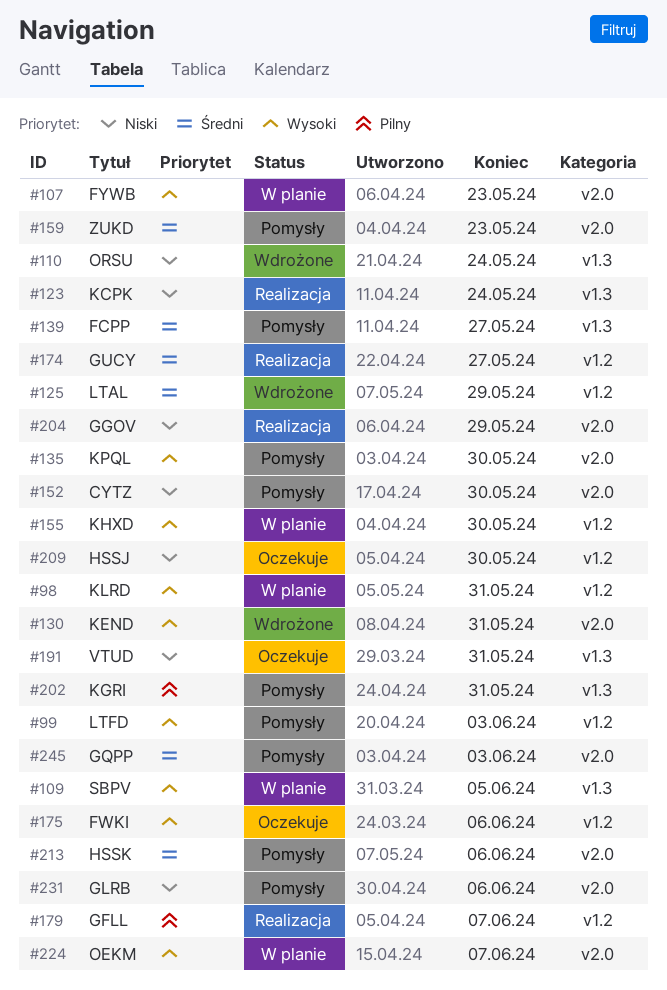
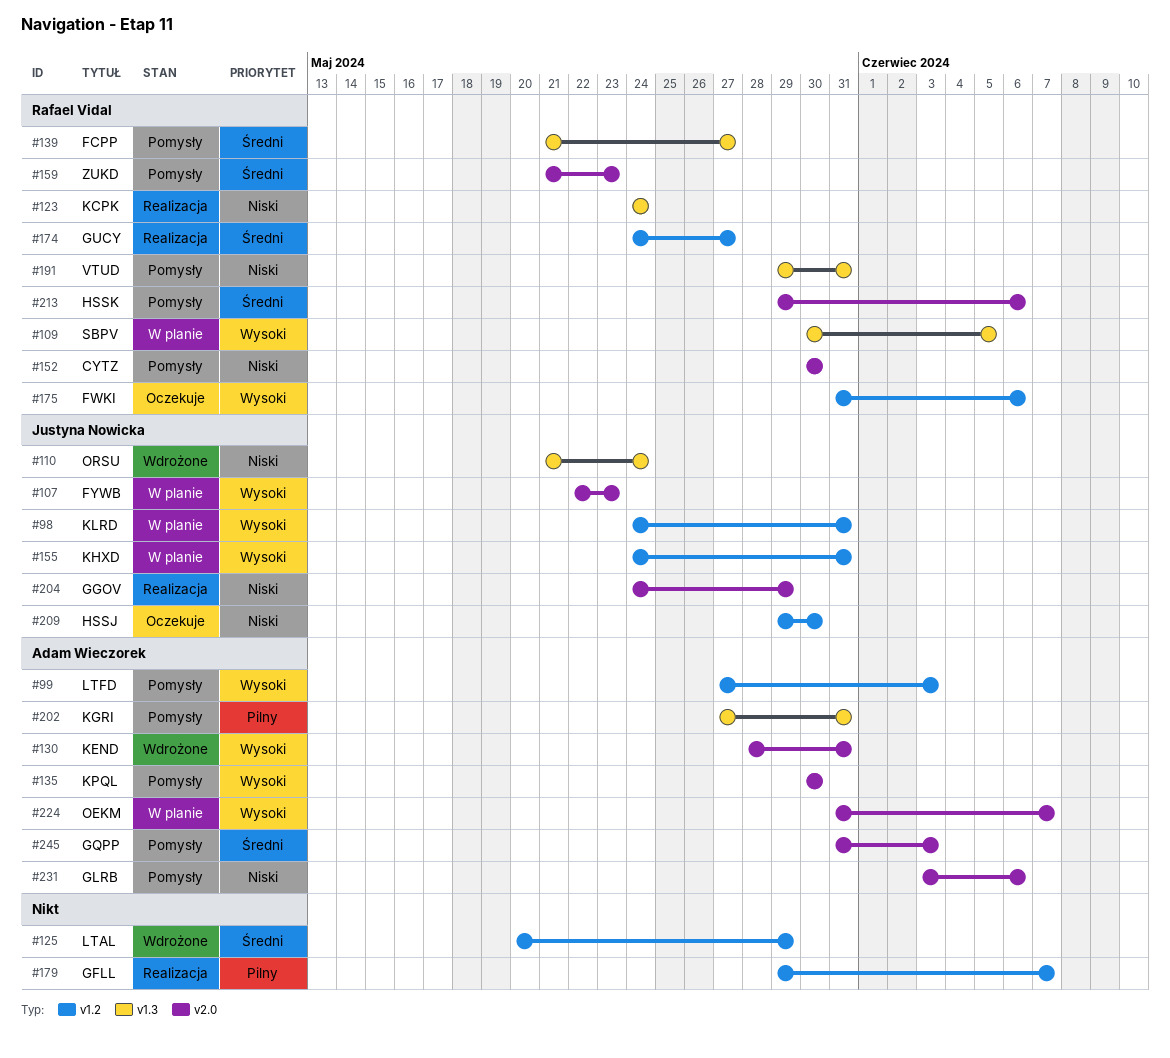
#155, due: May 30 -> May 31
#191, status: Oczekuje -> Pomysły

